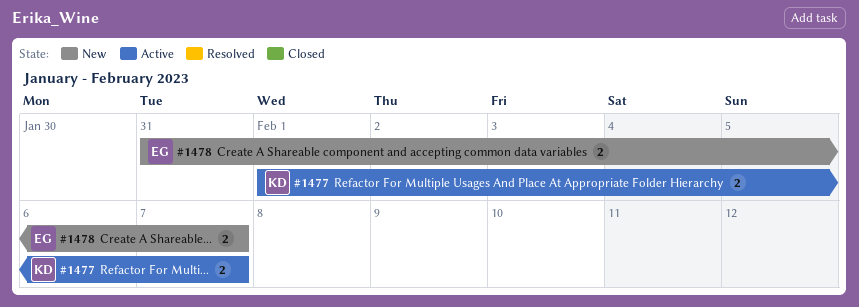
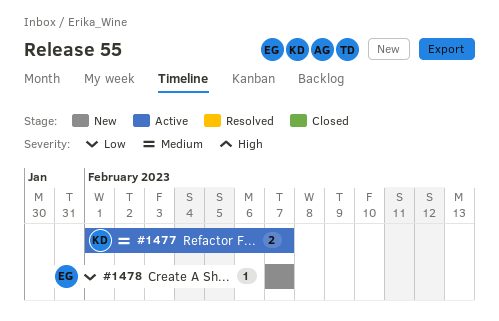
#1478, estimate: 2 -> 1
#1478, start: Jan 31 -> Feb 7

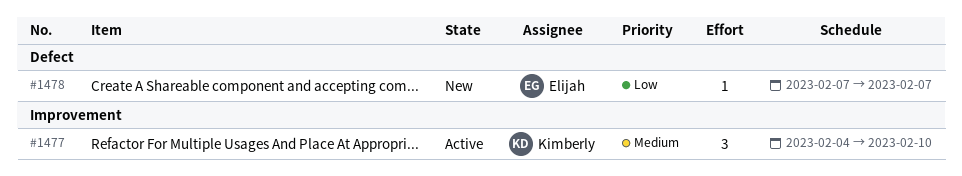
#1477, estimate: 2 -> 3
#1477, start: Feb 1 -> Feb 4
#1477, due: Feb 7 -> Feb 10

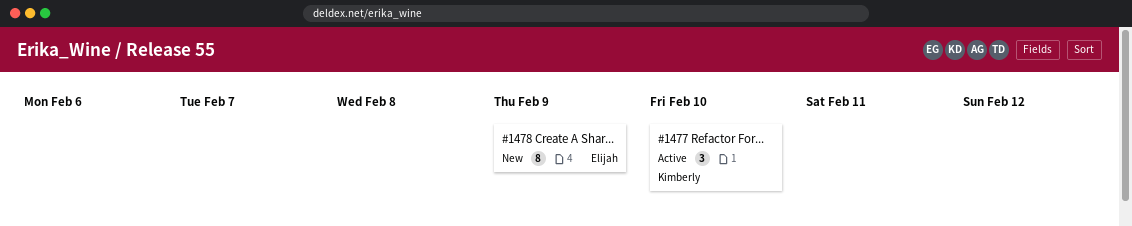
#1478, estimate: 1 -> 8
#1478, due: Feb 7 -> Feb 9

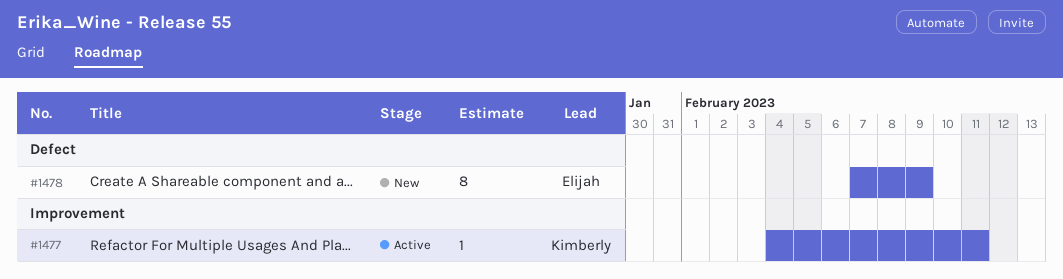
#1477, estimate: 3 -> 1
#1477, due: Feb 10 -> Feb 11

